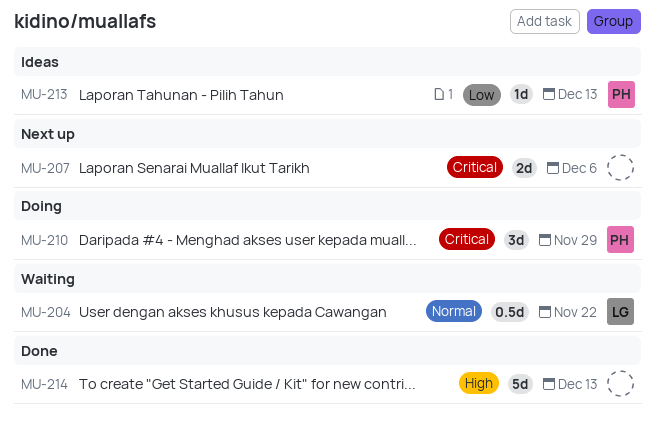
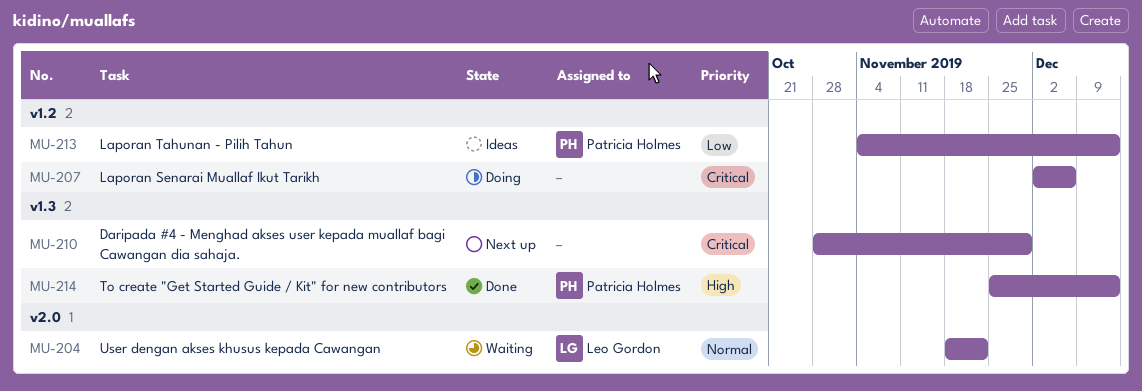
MU-207, status: Next up -> Doing
MU-210, status: Doing -> Next up
MU-210, owner: Patricia Holmes -> none
MU-214, owner: none -> Patricia Holmes

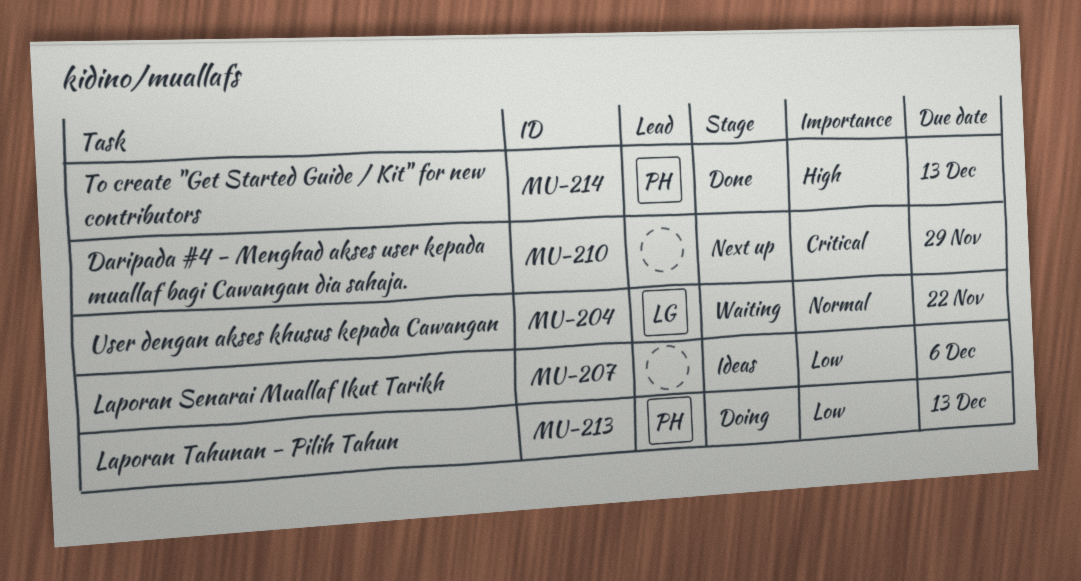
MU-207, status: Doing -> Ideas
MU-207, priority: Critical -> Low
MU-213, status: Ideas -> Doing

